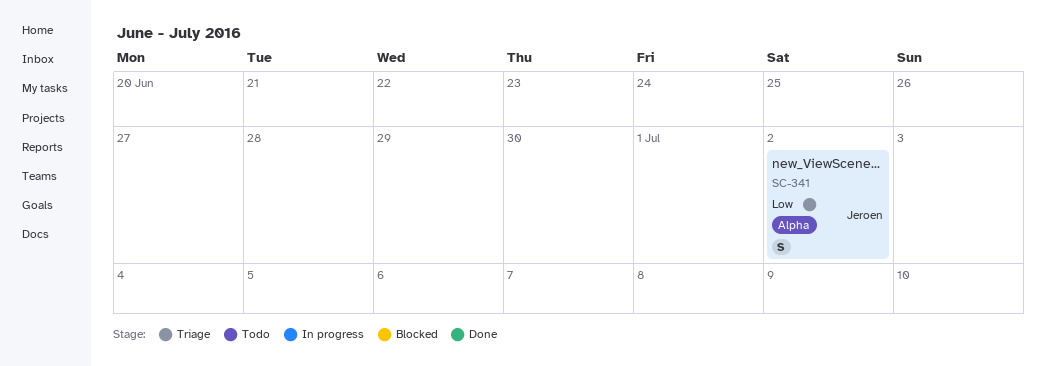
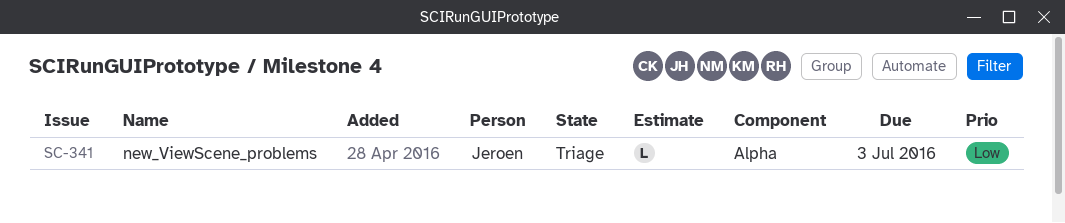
SC-341, estimate: S -> L
SC-341, due: Jul 2 -> Jul 3

